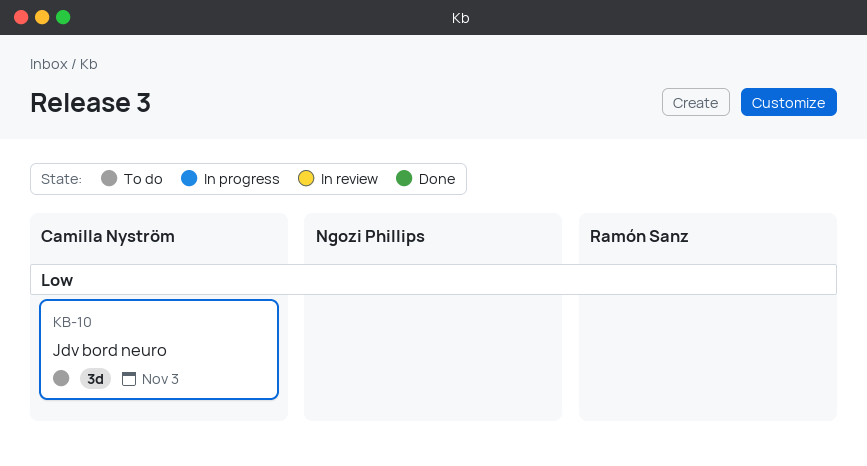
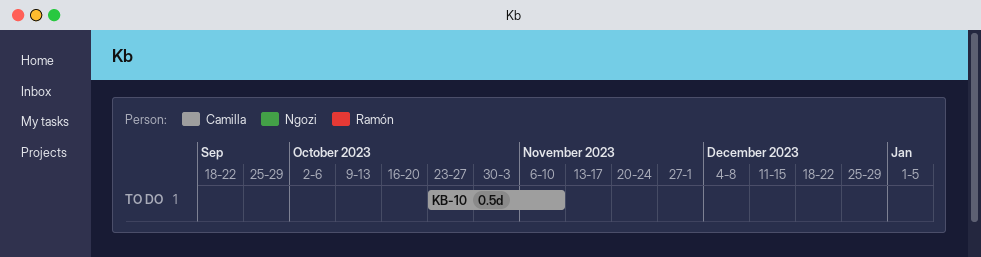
KB-10, estimate: 3d -> 0.5d
KB-10, due: Nov 3 -> Nov 10

